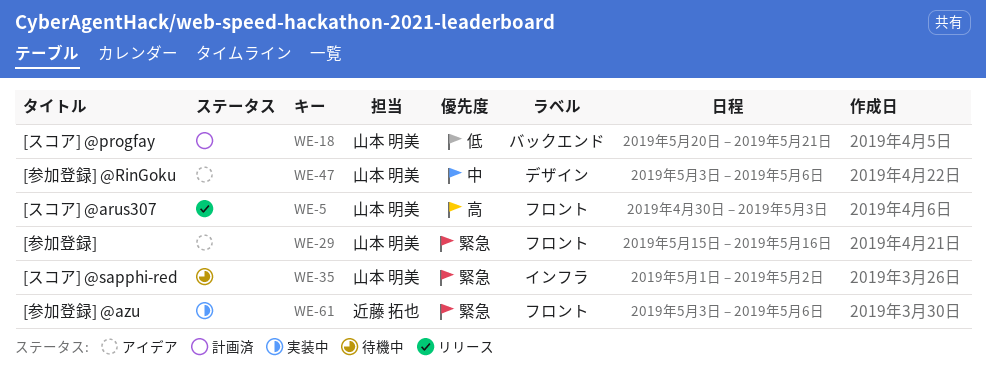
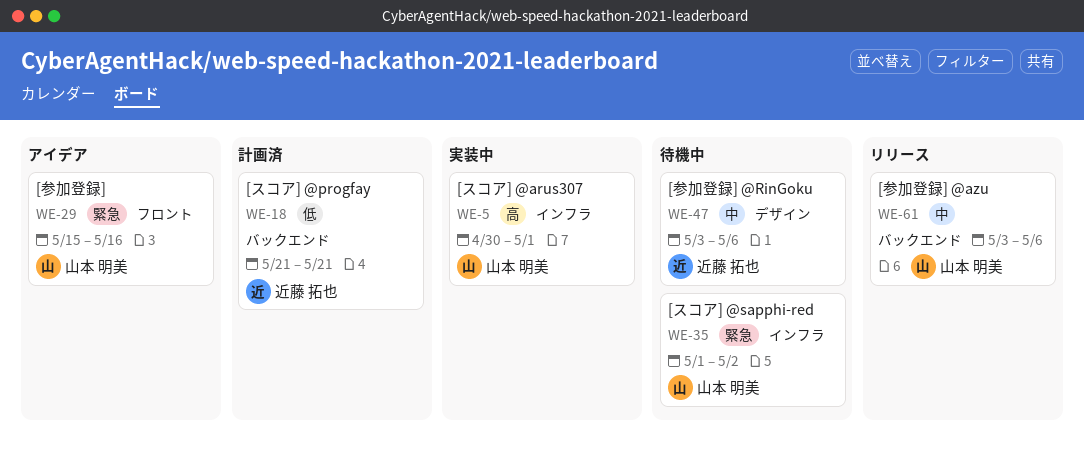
WE-5, status: リリース -> 実装中
WE-5, label: フロント -> インフラ
WE-5, due: May 3 -> May 1
WE-18, owner: 山本 明美 -> 近藤 拓也
WE-18, start: May 20 -> May 21
WE-47, status: アイデア -> 待機中
WE-47, owner: 山本 明美 -> 近藤 拓也
WE-61, status: 実装中 -> リリース
WE-61, owner: 近藤 拓也 -> 山本 明美
WE-61, priority: 緊急 -> 中
WE-61, label: フロント -> バックエンド

